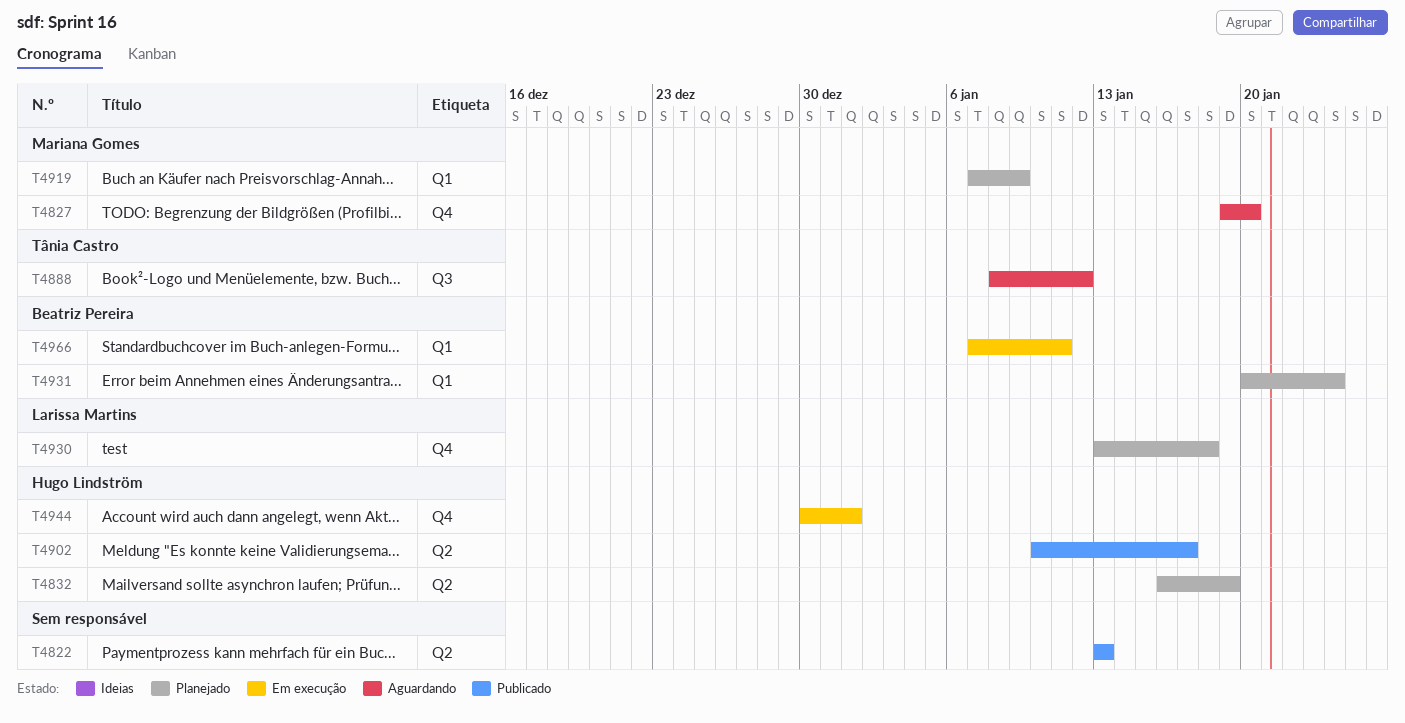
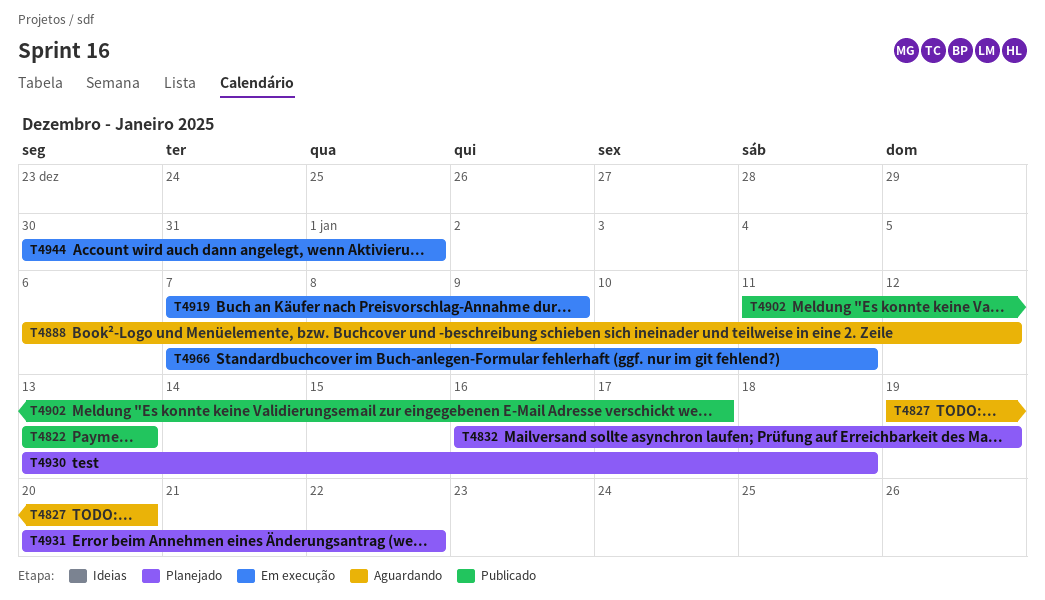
T4888, start: Jan 8 -> Jan 6
T4902, start: Jan 10 -> Jan 11
T4919, status: Planejado -> Em execução
T4931, due: Jan 24 -> Jan 22

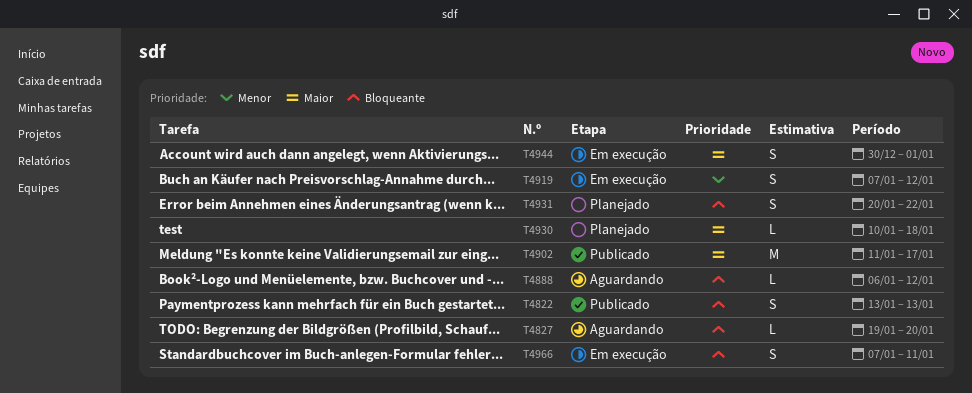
T4832: present -> none
T4919, due: Jan 9 -> Jan 12
T4930, start: Jan 13 -> Jan 10

